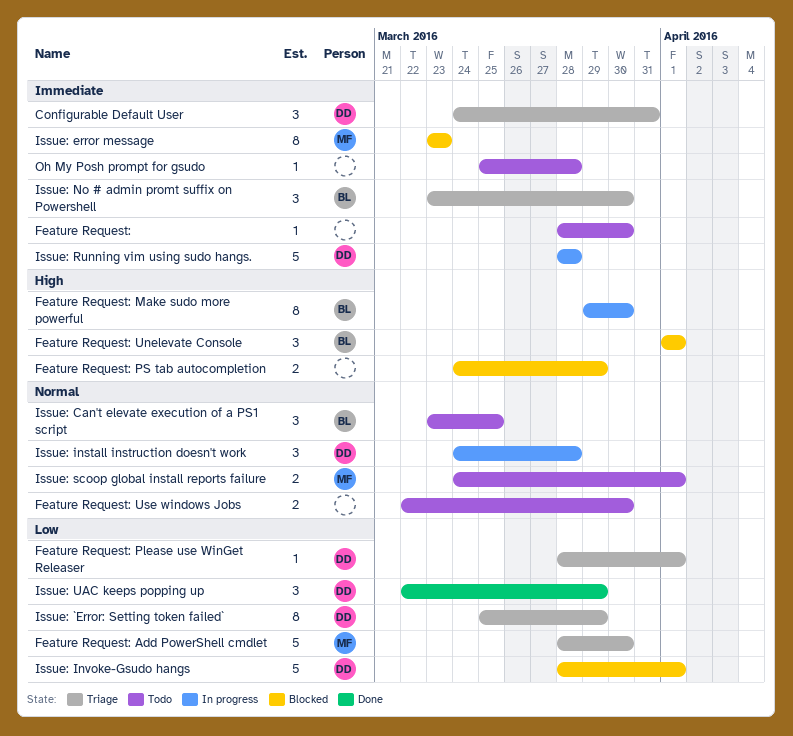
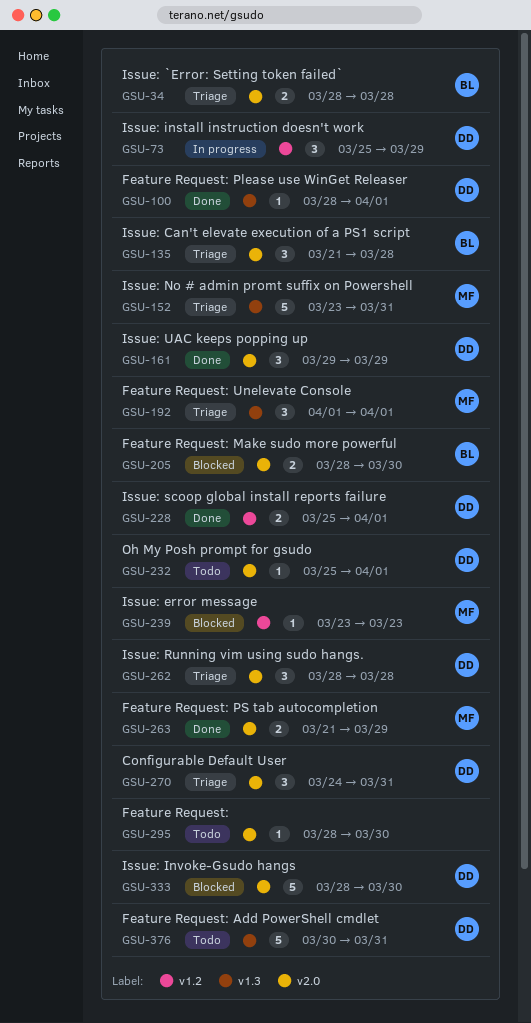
Feature Request: Add PowerShell cmdlet, status: Triage -> Todo
Feature Request: Add PowerShell cmdlet, owner: MF -> DD
Feature Request: Add PowerShell cmdlet, start: Mar 28 -> Mar 30
Feature Request: Add PowerShell cmdlet, due: Mar 30 -> Mar 31
Feature Request: Make sudo more powerful, status: In progress -> Blocked
Feature Request: Make sudo more powerful, estimate: 8 -> 2
Feature Request: Make sudo more powerful, start: Mar 29 -> Mar 28
Feature Request: Please use WinGet Releaser, status: Triage -> Done
Feature Request: PS tab autocompletion, status: Blocked -> Done
Feature Request: PS tab autocompletion, owner: none -> MF
Feature Request: PS tab autocompletion, start: Mar 24 -> Mar 21
Feature Request: Unelevate Console, status: Blocked -> Triage
Feature Request: Unelevate Console, owner: BL -> MF
Feature Request: Use windows Jobs: present -> none
Issue: `Error: Setting token failed`, owner: DD -> BL
Issue: `Error: Setting token failed`, estimate: 8 -> 2
Issue: `Error: Setting token failed`, start: Mar 25 -> Mar 28
Issue: `Error: Setting token failed`, due: Mar 29 -> Mar 28
Issue: Can't elevate execution of a PS1 script, status: Todo -> Triage
Issue: Can't elevate execution of a PS1 script, start: Mar 23 -> Mar 21
Issue: Can't elevate execution of a PS1 script, due: Mar 25 -> Mar 28
Issue: error message, estimate: 8 -> 1
Issue: install instruction doesn't work, start: Mar 24 -> Mar 25
Issue: install instruction doesn't work, due: Mar 28 -> Mar 29
Issue: Invoke-Gsudo hangs, due: Apr 1 -> Mar 30
Issue: No # admin promt suffix on Powershell, owner: BL -> MF
Issue: No # admin promt suffix on Powershell, estimate: 3 -> 5
Issue: No # admin promt suffix on Powershell, due: Mar 30 -> Mar 31
Issue: Running vim using sudo hangs., status: In progress -> Triage
Issue: Running vim using sudo hangs., estimate: 5 -> 3
Issue: scoop global install reports failure, status: Todo -> Done
Issue: scoop global install reports failure, owner: MF -> DD
Issue: scoop global install reports failure, start: Mar 24 -> Mar 25
Issue: UAC keeps popping up, start: Mar 22 -> Mar 29
Oh My Posh prompt for gsudo, owner: none -> DD
Oh My Posh prompt for gsudo, due: Mar 28 -> Apr 1

